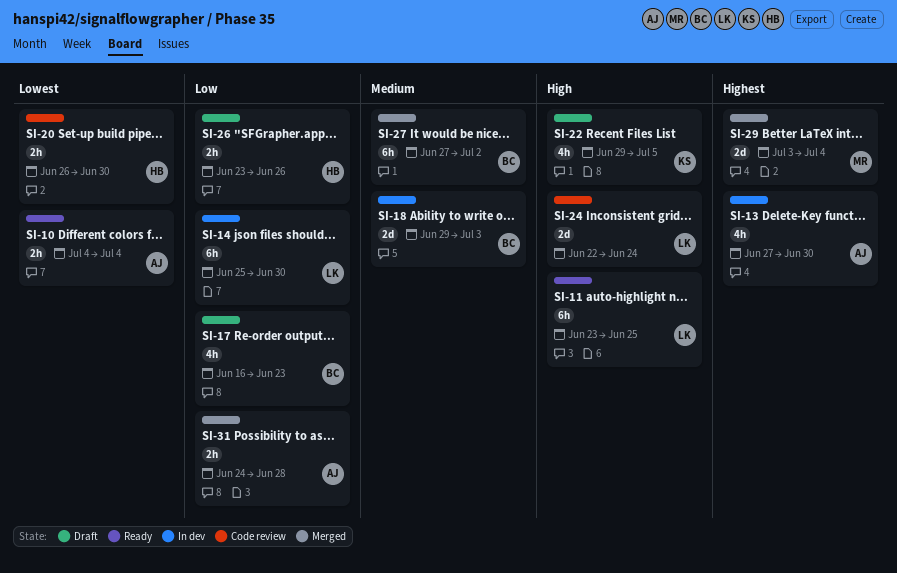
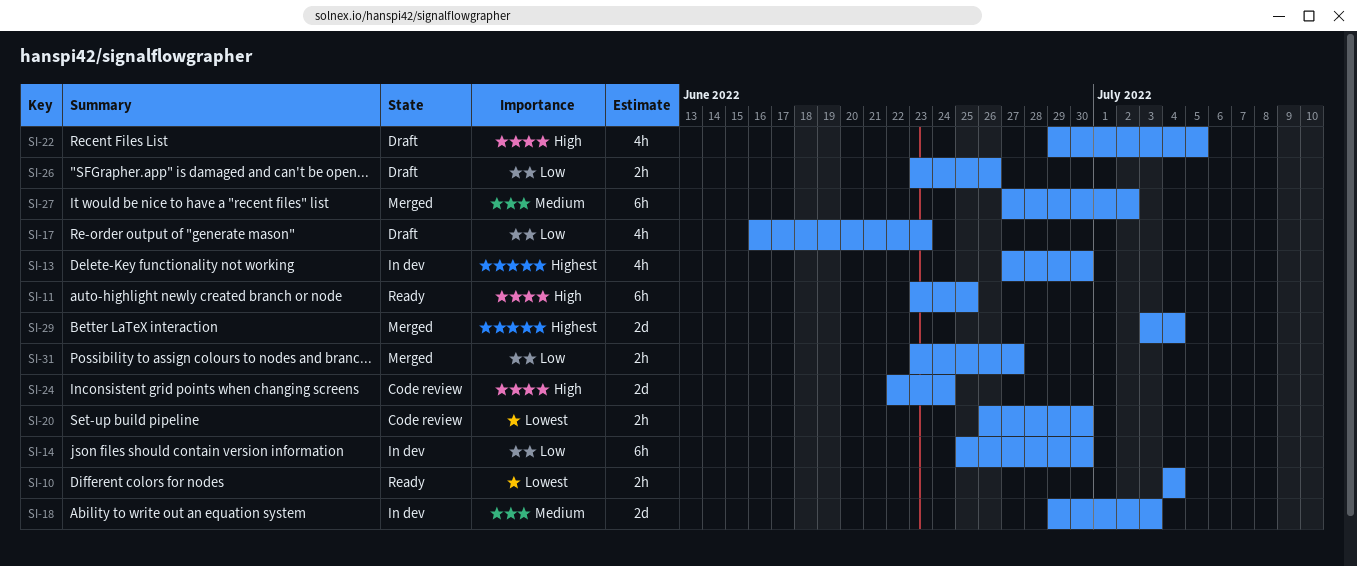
SI-31, start: Jun 24 -> Jun 23
SI-31, due: Jun 28 -> Jun 27

